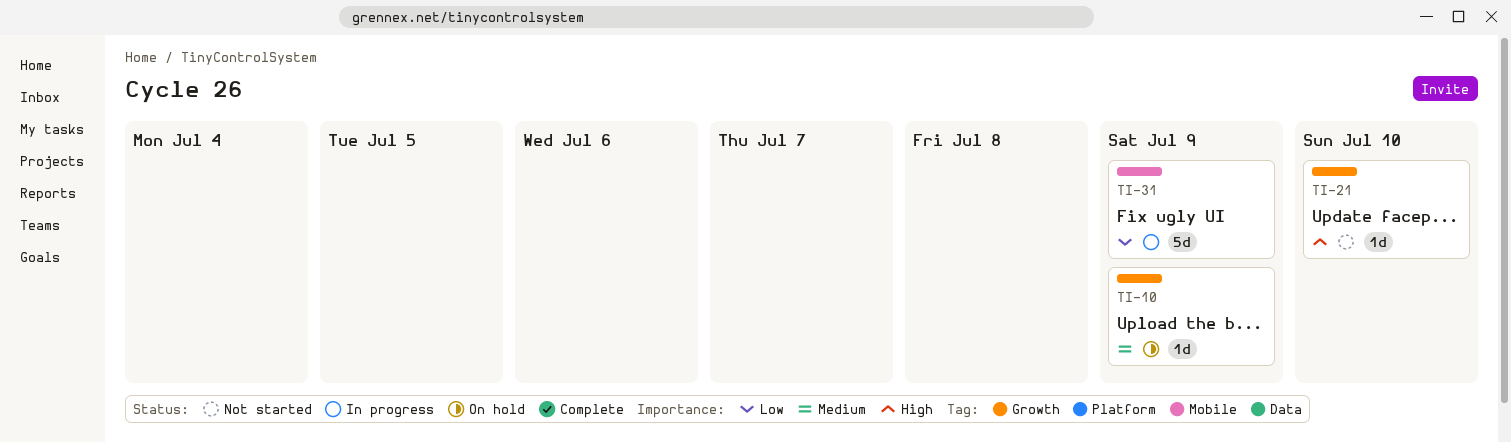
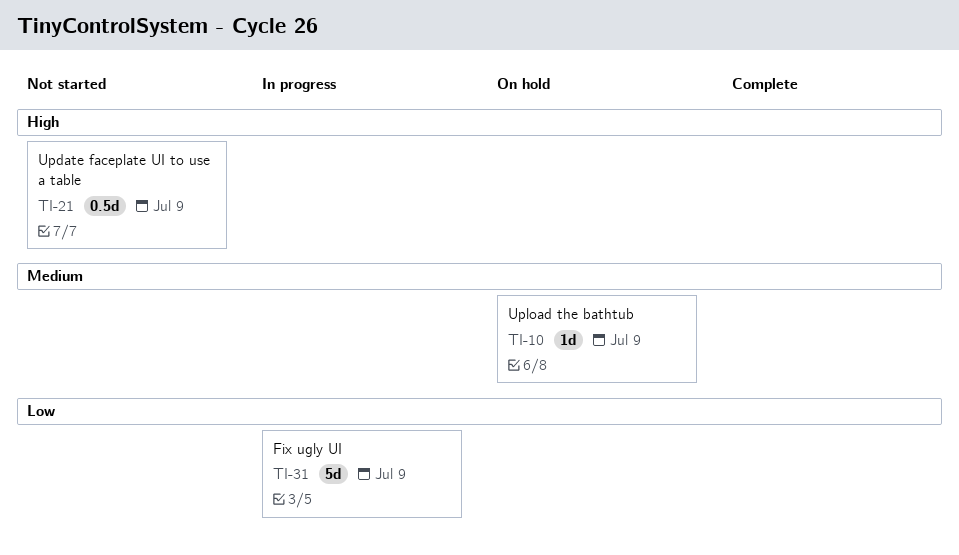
TI-21, estimate: 1d -> 0.5d
TI-21, due: Jul 10 -> Jul 9

